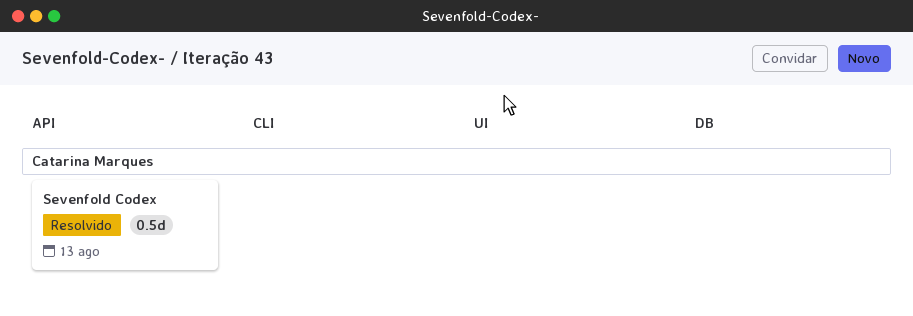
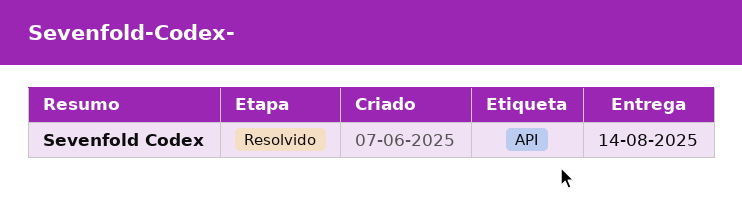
Sevenfold Codex, due: Aug 13 -> Aug 14

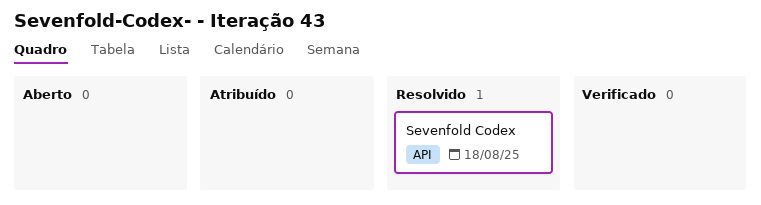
Sevenfold Codex, due: Aug 14 -> Aug 18

